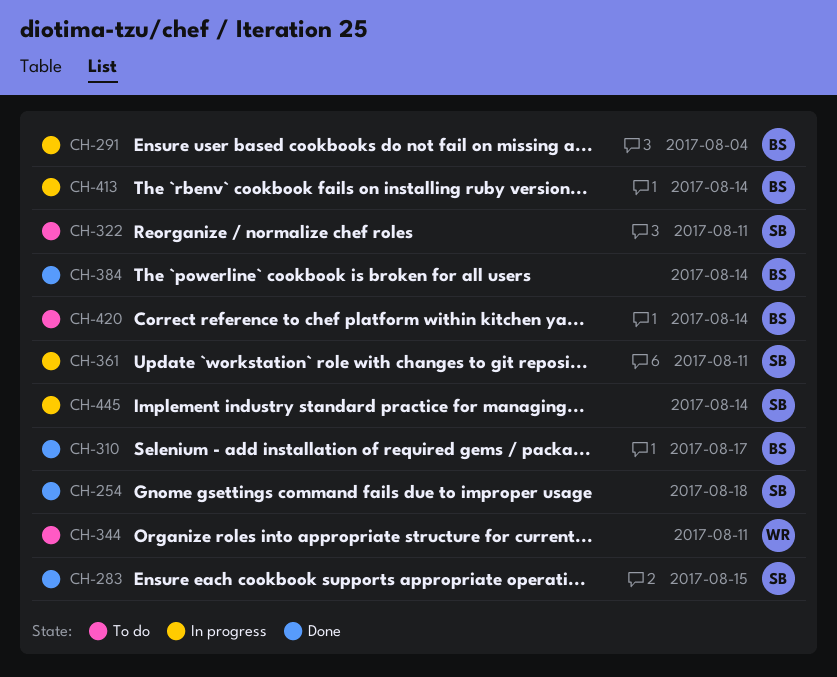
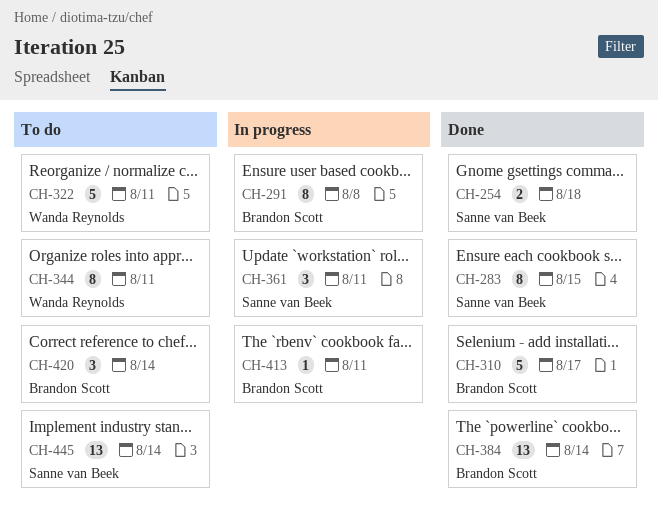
CH-291, due: Aug 4 -> Aug 8
CH-322, owner: Sanne van Beek -> Wanda Reynolds
CH-413, due: Aug 14 -> Aug 11
CH-445, status: In progress -> To do

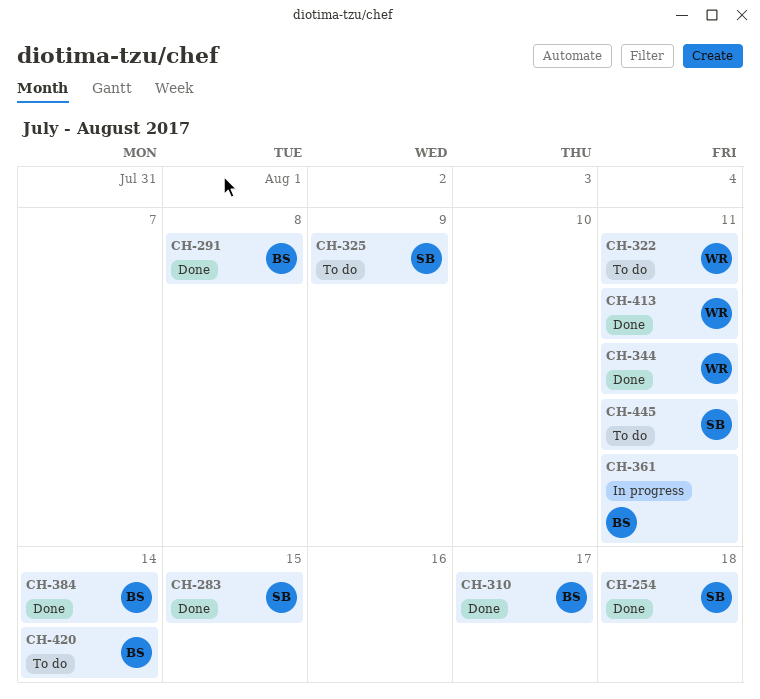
CH-291, status: In progress -> Done
CH-325: none -> present
CH-344, status: To do -> Done
CH-361, owner: Sanne van Beek -> Brandon Scott
CH-413, status: In progress -> Done
CH-413, owner: Brandon Scott -> Wanda Reynolds
CH-445, due: Aug 14 -> Aug 11

